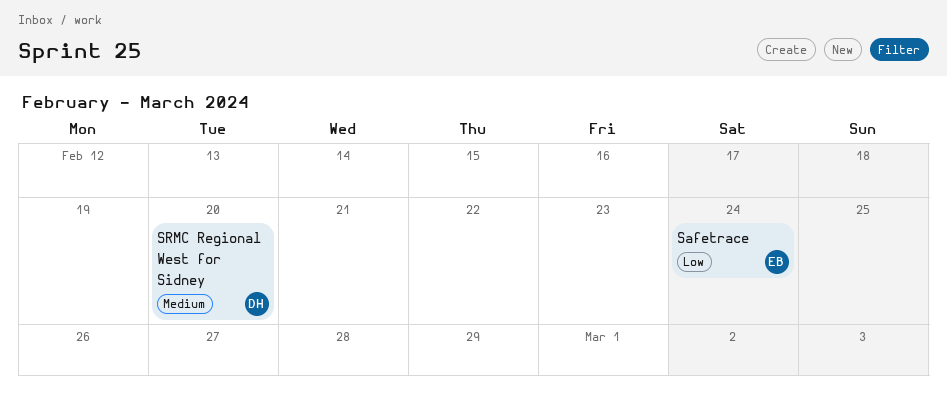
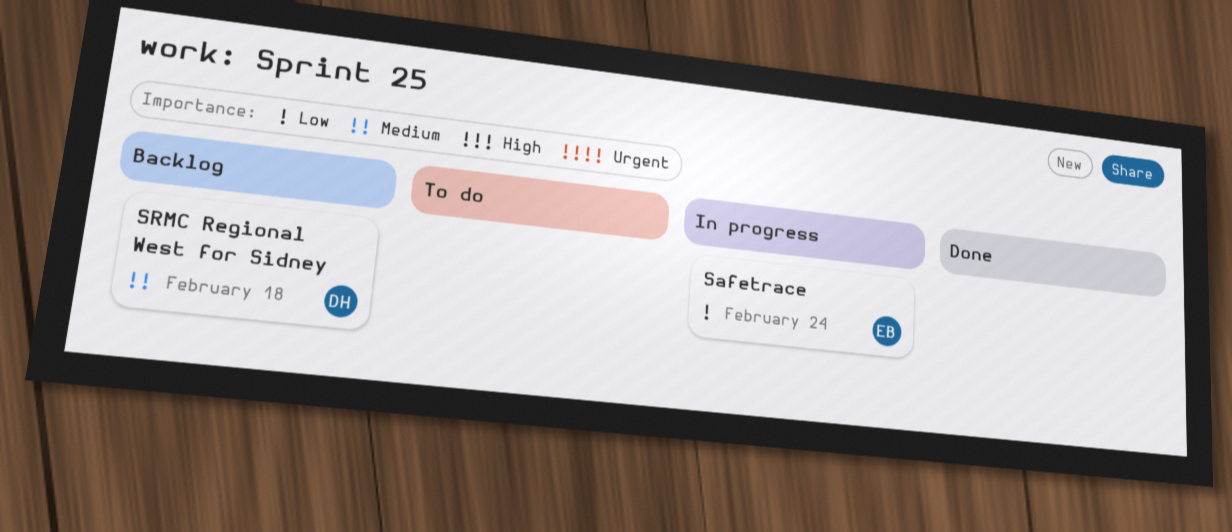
SRMC Regional West for Sidney, due: Feb 20 -> Feb 18

